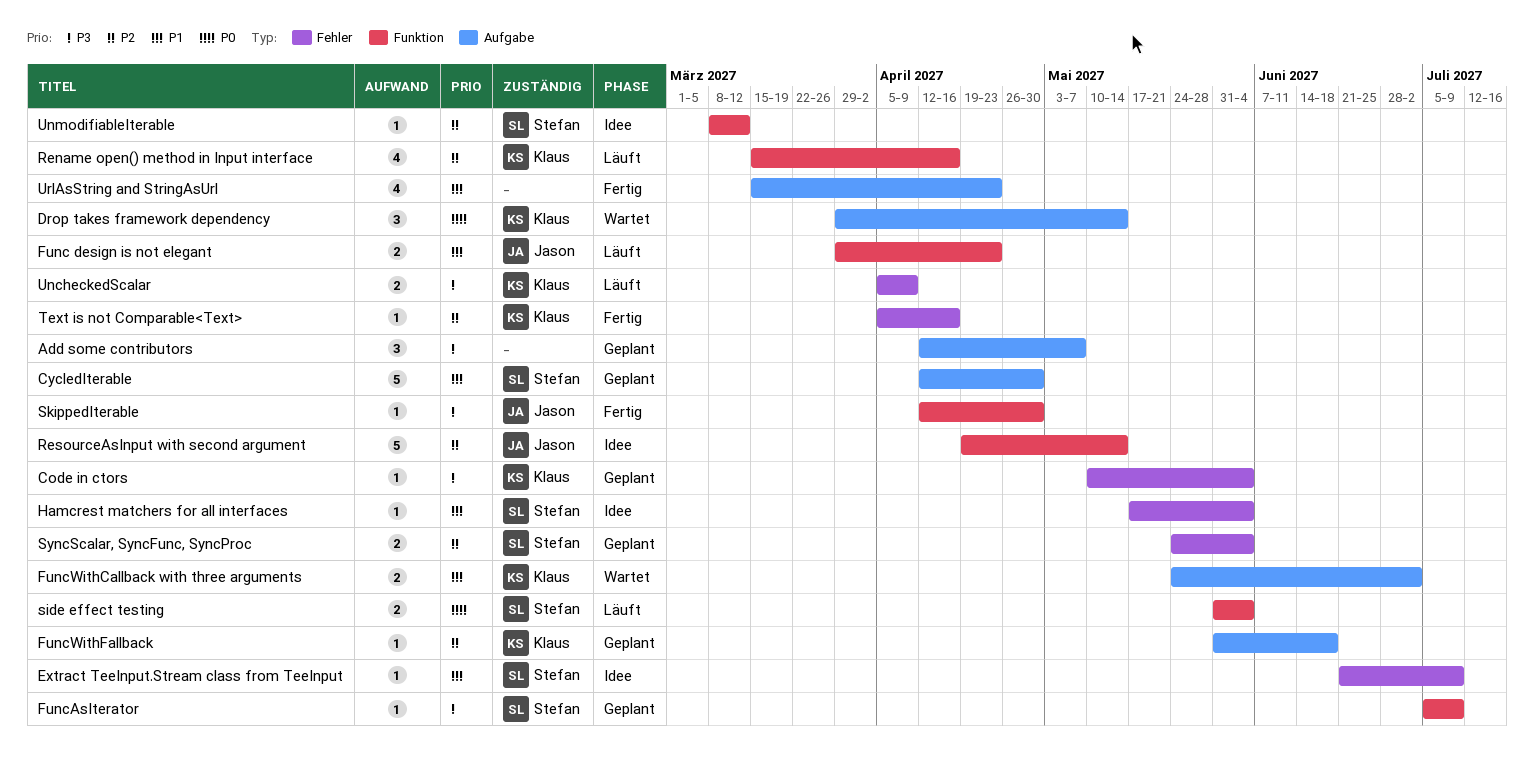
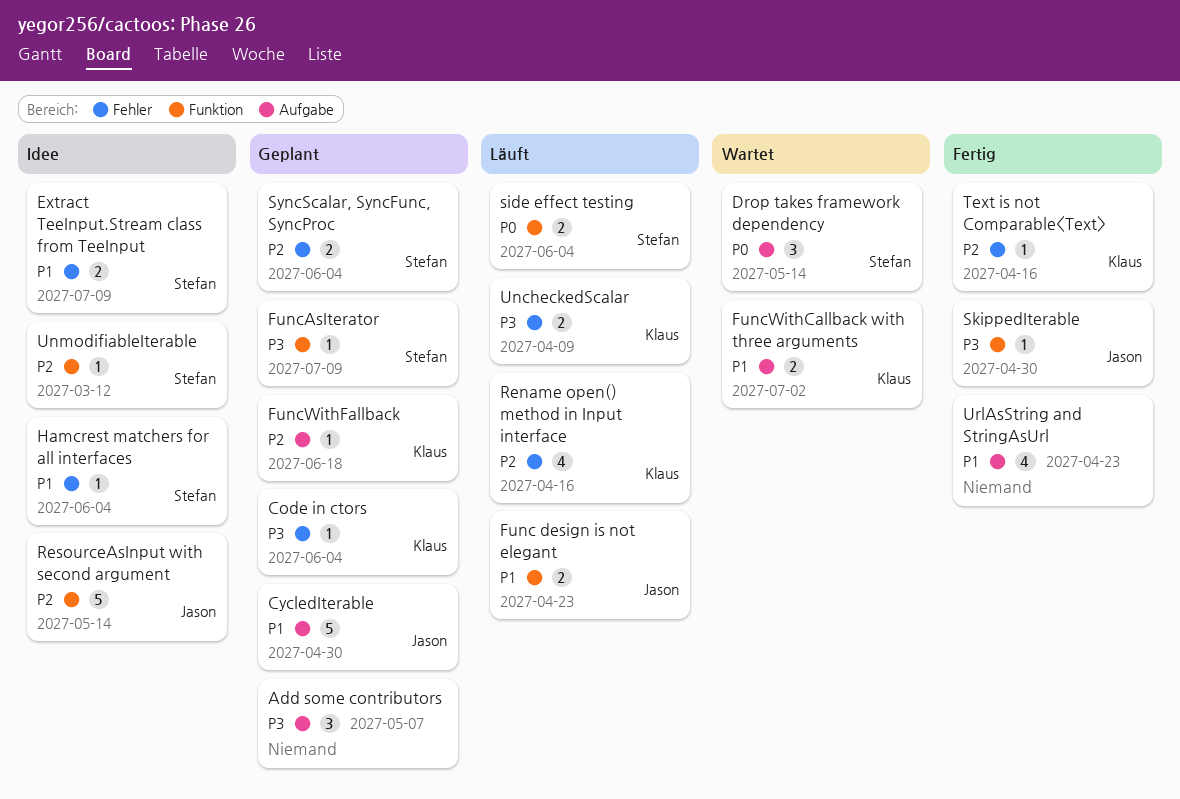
CycledIterable, owner: Stefan -> Jason
Drop takes framework dependency, owner: Klaus -> Stefan
Extract TeeInput.Stream class from TeeInput, estimate: 1 -> 2
Rename open() method in Input interface, label: Funktion -> Fehler

